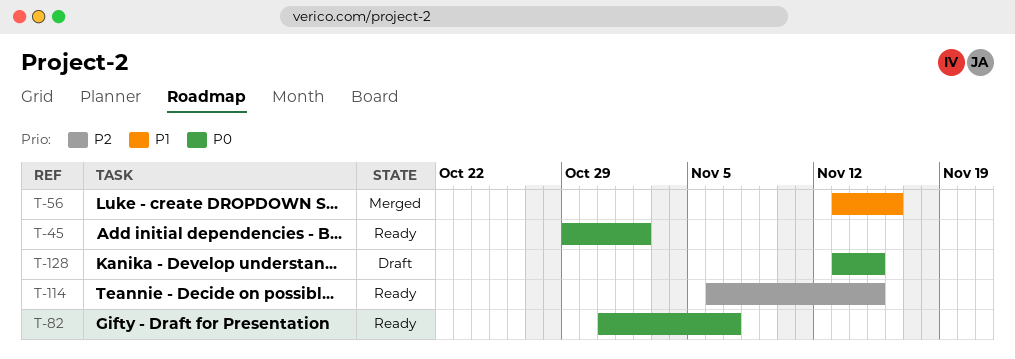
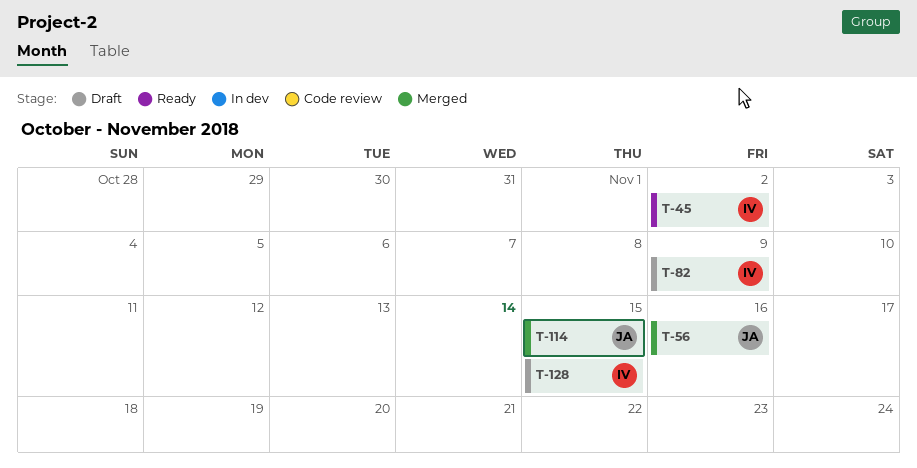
T-82, status: Ready -> Draft
T-82, due: Nov 7 -> Nov 9
T-114, status: Ready -> Merged

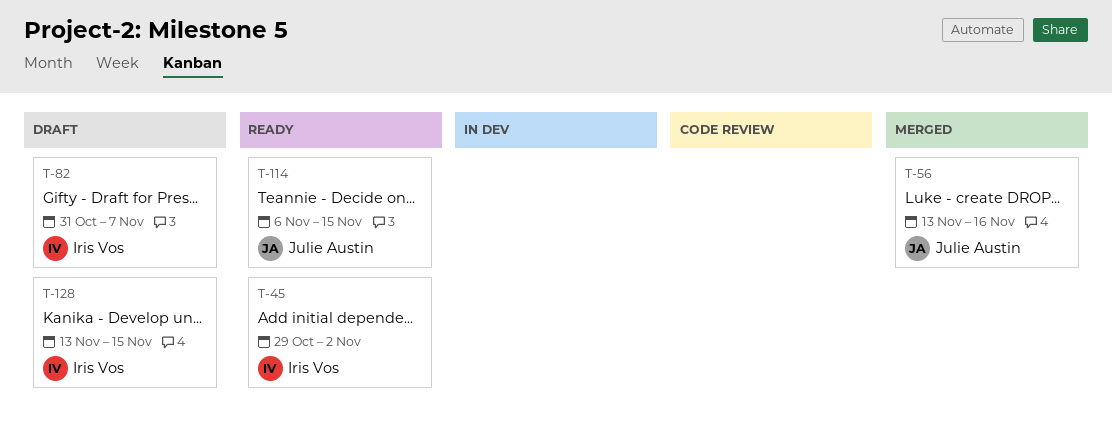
T-82, due: Nov 9 -> Nov 7
T-114, status: Merged -> Ready

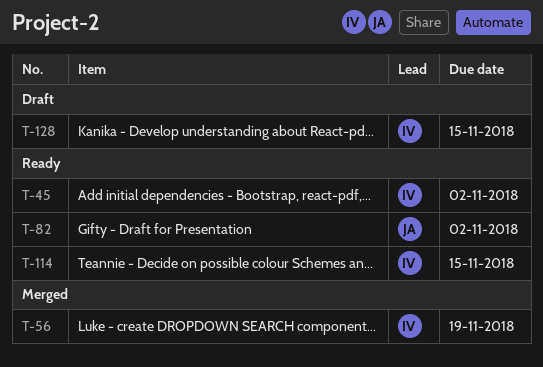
T-56, owner: Julie Austin -> Iris Vos
T-56, due: Nov 16 -> Nov 19
T-82, status: Draft -> Ready
T-82, owner: Iris Vos -> Julie Austin
T-82, due: Nov 7 -> Nov 2
T-114, owner: Julie Austin -> Iris Vos

